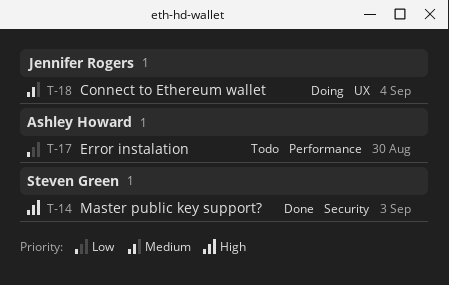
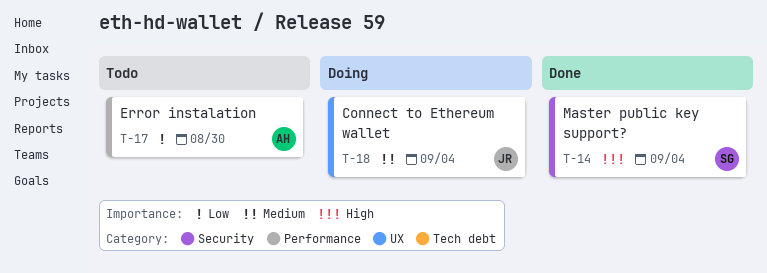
T-14, due: Sep 3 -> Sep 4

